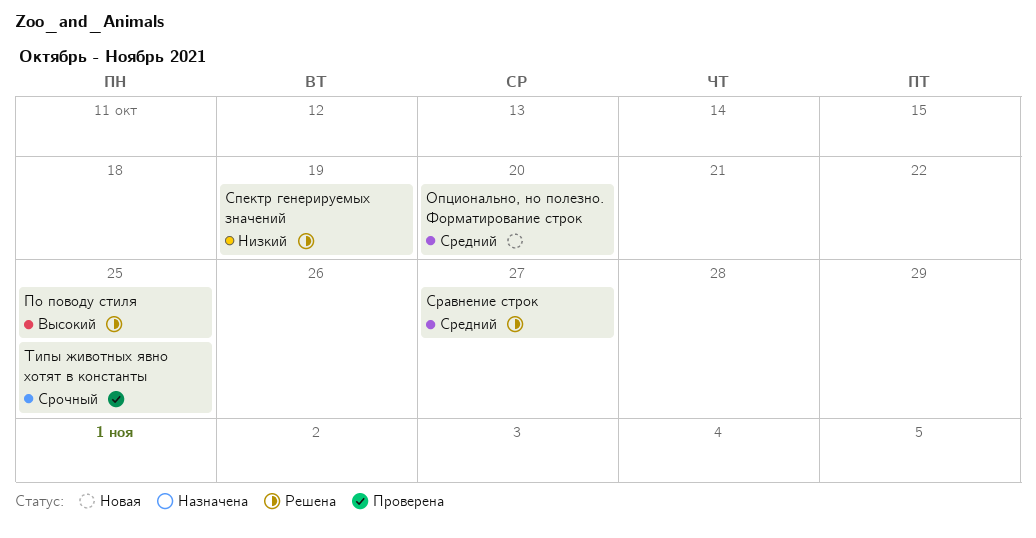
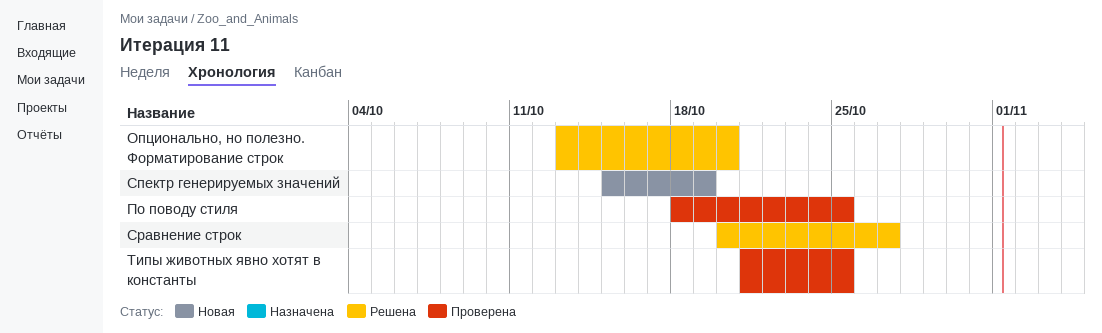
Опционально, но полезно. Форматирование строк, status: Новая -> Решена
По поводу стиля, status: Решена -> Проверена
Спектр генерируемых значений, status: Решена -> Новая

